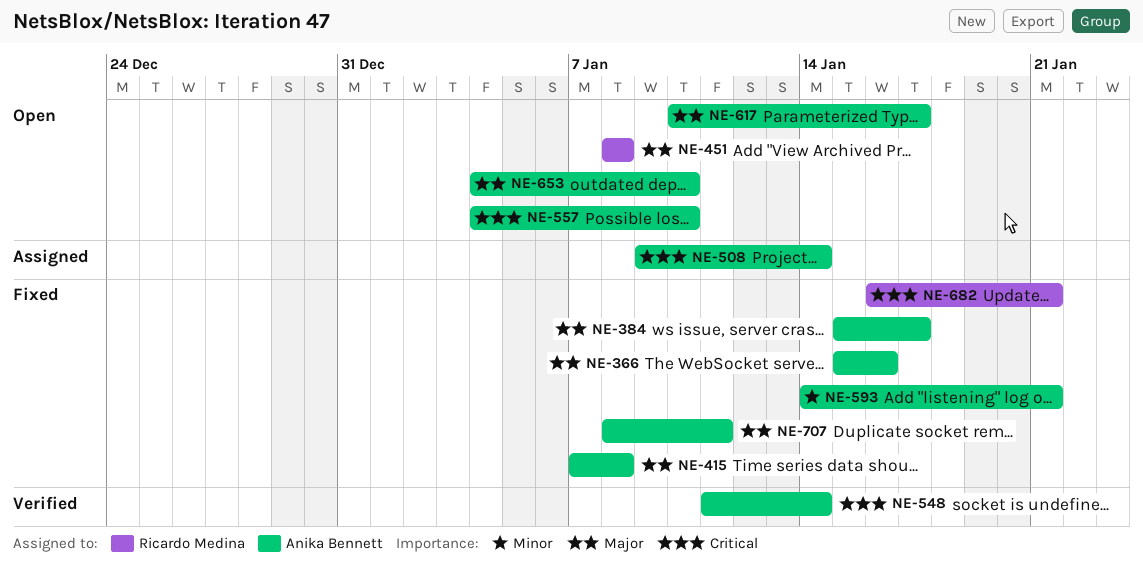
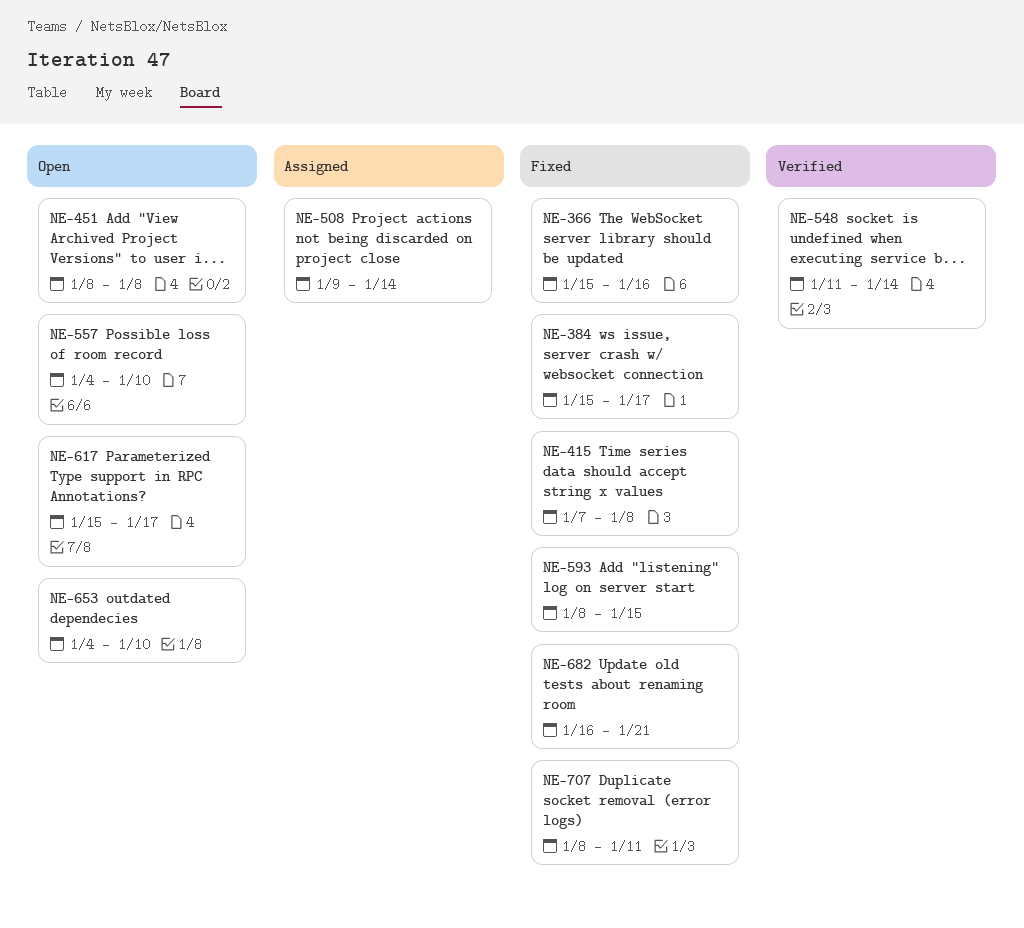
NE-593, start: Jan 14 -> Jan 8
NE-593, due: Jan 21 -> Jan 15
NE-617, start: Jan 10 -> Jan 15

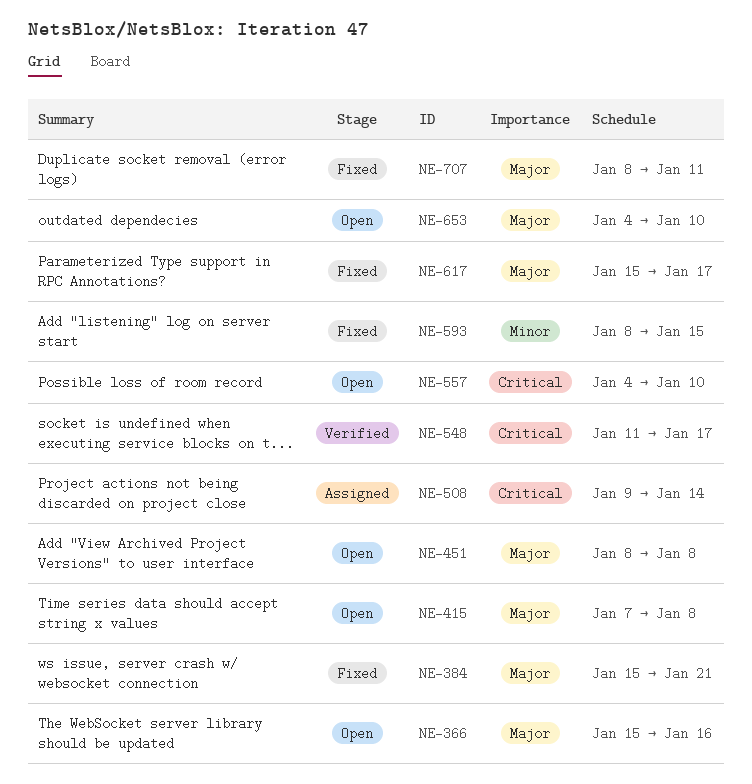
NE-366, status: Fixed -> Open
NE-384, due: Jan 17 -> Jan 21
NE-415, status: Fixed -> Open
NE-548, due: Jan 14 -> Jan 17
NE-617, status: Open -> Fixed
NE-682: present -> none

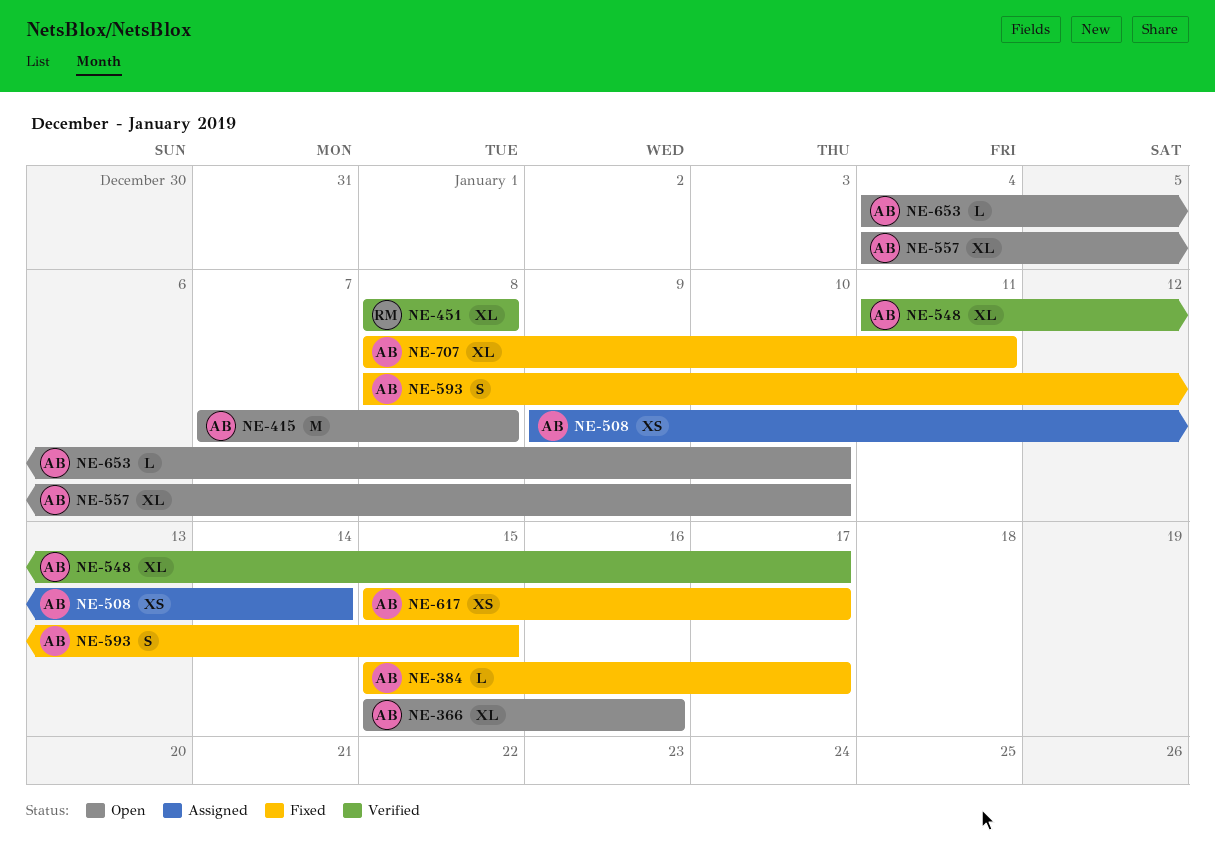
NE-384, due: Jan 21 -> Jan 17
NE-451, status: Open -> Verified

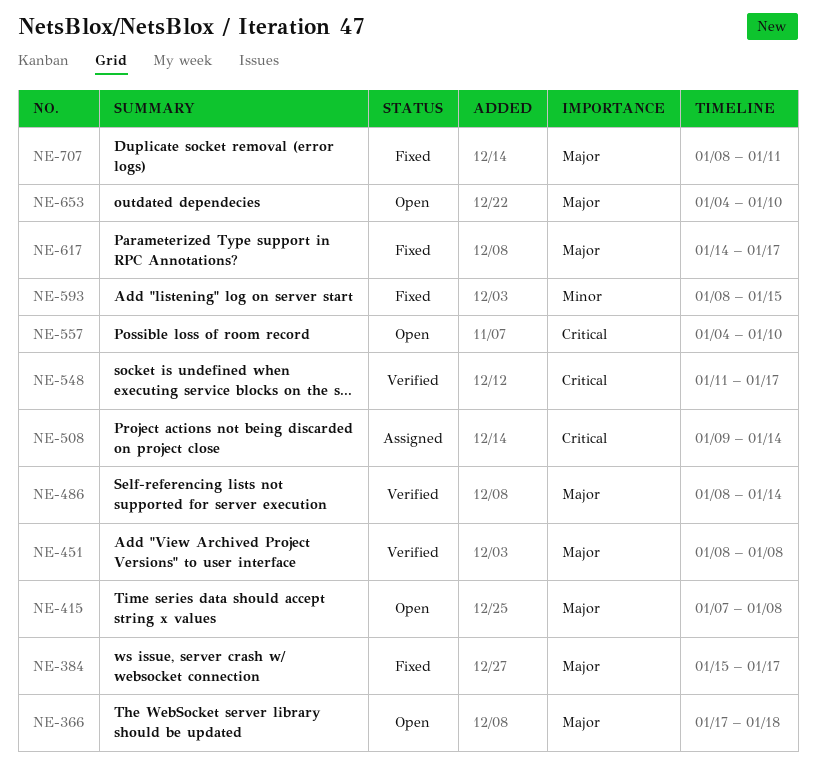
NE-366, start: Jan 15 -> Jan 17
NE-366, due: Jan 16 -> Jan 18
NE-486: none -> present
NE-617, start: Jan 15 -> Jan 14

